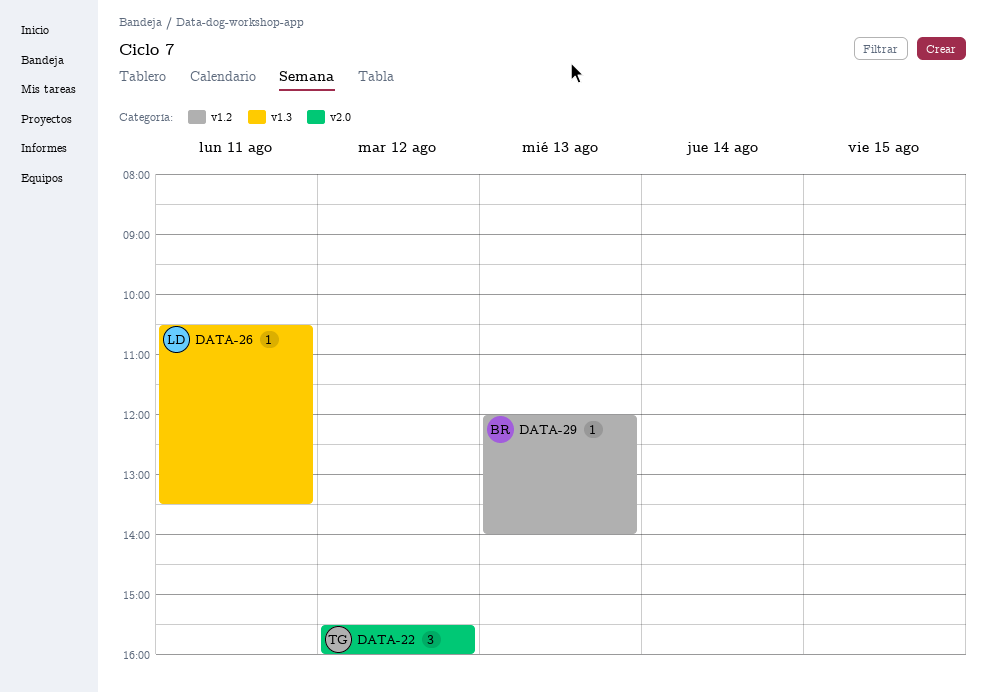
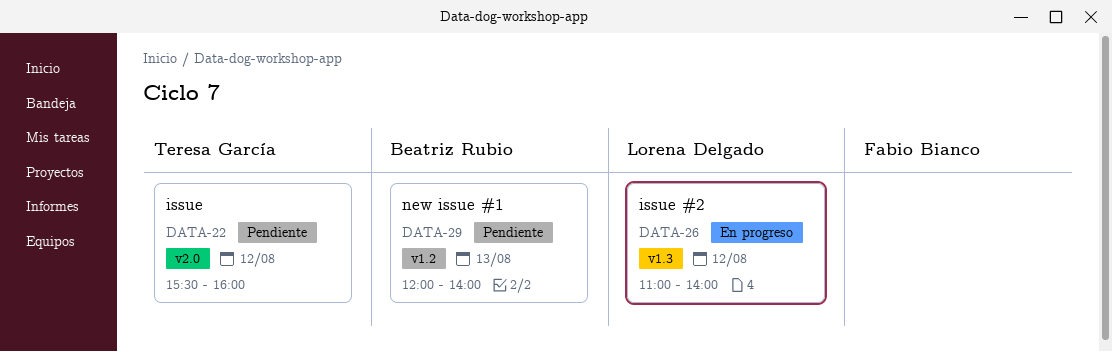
DATA-26, day: Aug 11 -> Aug 12
DATA-26, begins: 10:30 -> 11:00
DATA-26, ends: 13:30 -> 14:00

